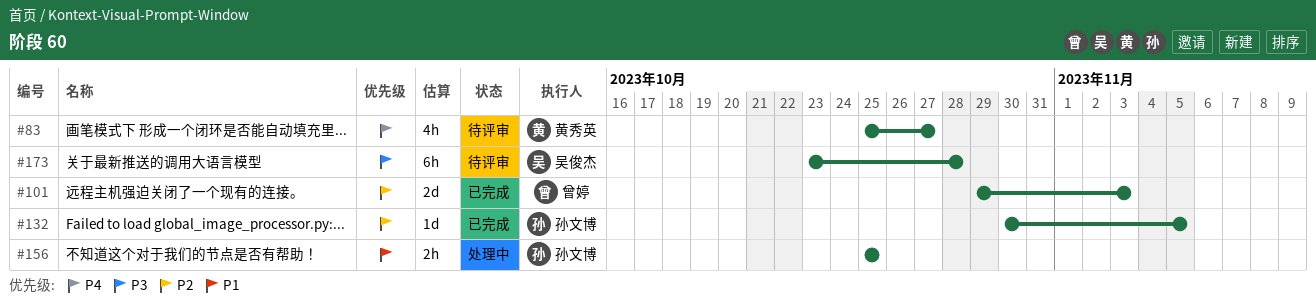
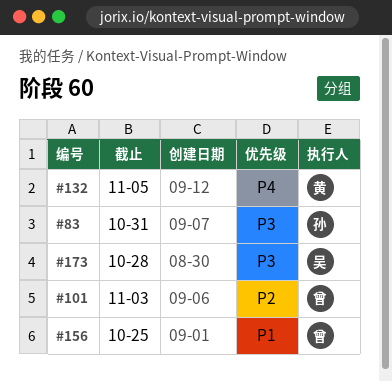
#83, owner: 黄秀英 -> 孙文博
#83, priority: P4 -> P3
#83, due: Oct 27 -> Oct 31
#132, owner: 孙文博 -> 黄秀英
#132, priority: P2 -> P4
#156, owner: 孙文博 -> 曾婷

